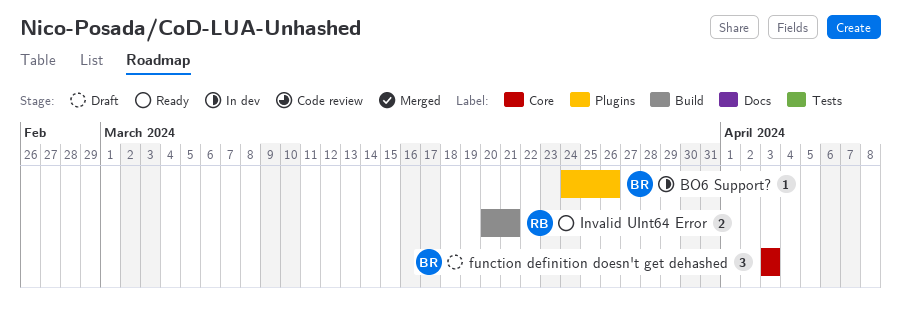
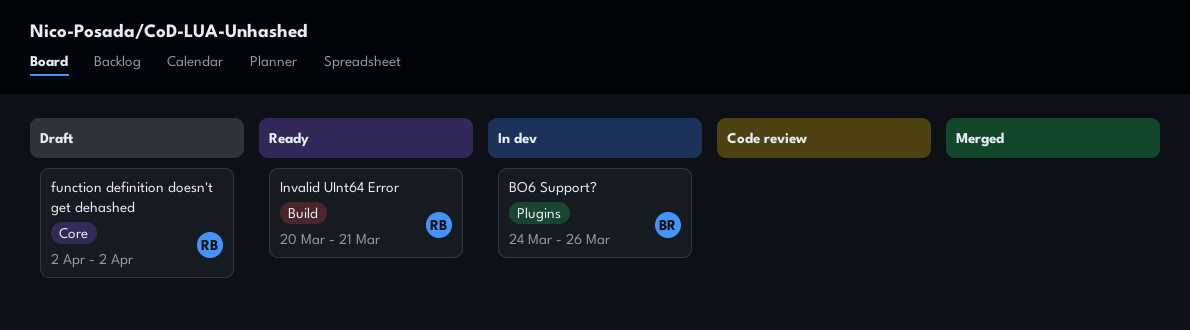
function definition doesn't get dehashed, owner: BR -> RB
function definition doesn't get dehashed, start: Apr 3 -> Apr 2
function definition doesn't get dehashed, due: Apr 3 -> Apr 2

